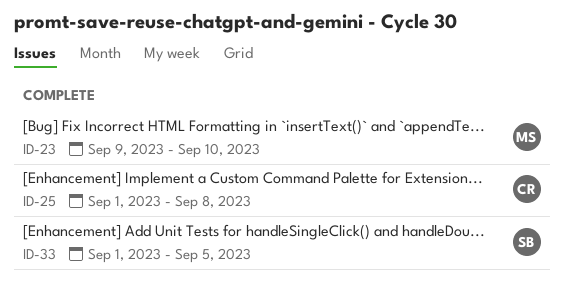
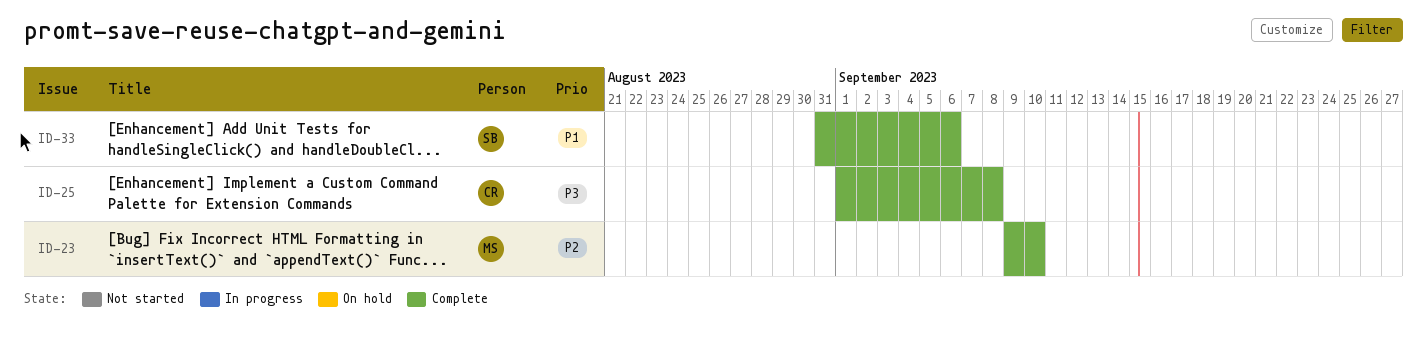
ID-33, start: Sep 1 -> Aug 31
ID-33, due: Sep 5 -> Sep 6

